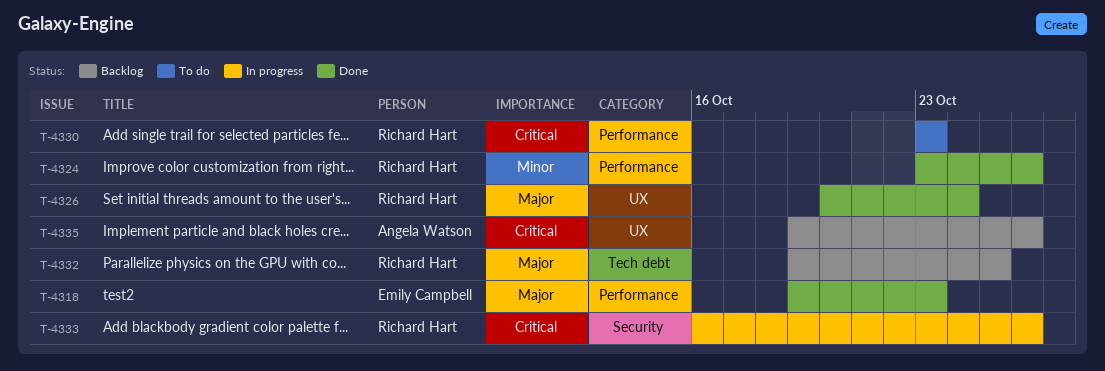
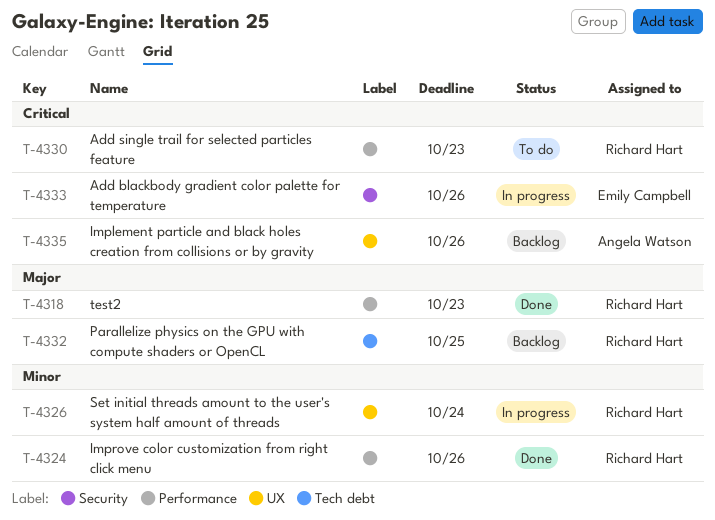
T-4318, owner: Emily Campbell -> Richard Hart
T-4326, status: Done -> In progress
T-4326, priority: Major -> Minor
T-4333, owner: Richard Hart -> Emily Campbell

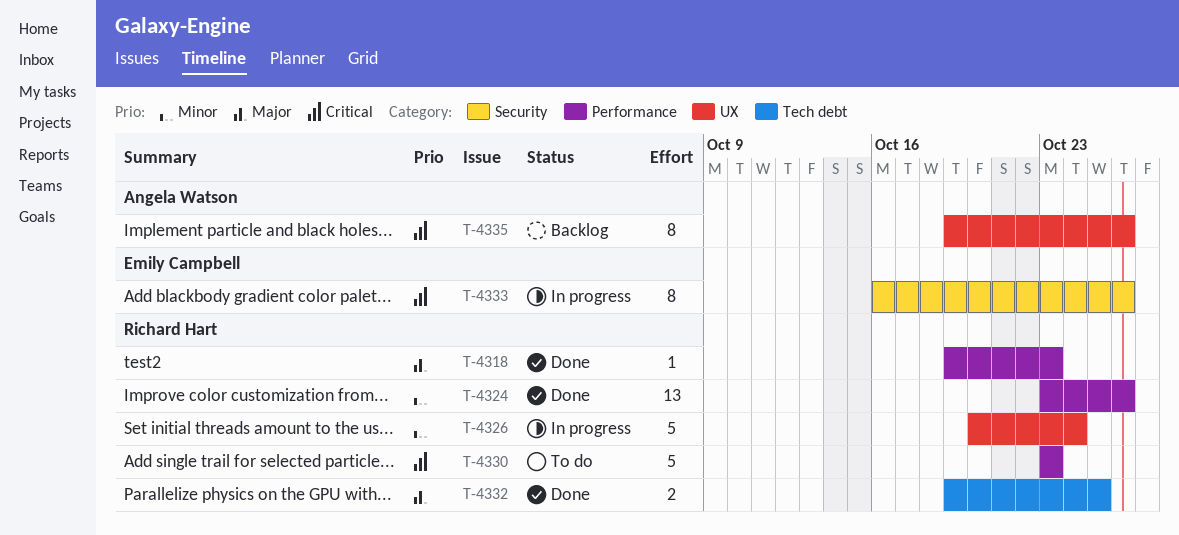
T-4332, status: Backlog -> Done

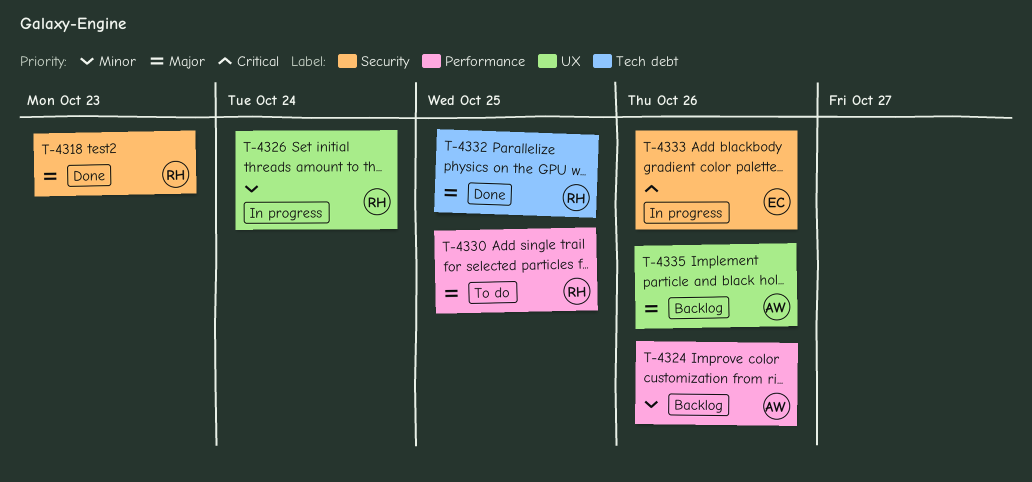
T-4318, label: Performance -> Security
T-4324, status: Done -> Backlog
T-4324, owner: Richard Hart -> Angela Watson
T-4330, priority: Critical -> Major
T-4330, due: Oct 23 -> Oct 25
T-4335, priority: Critical -> Major

